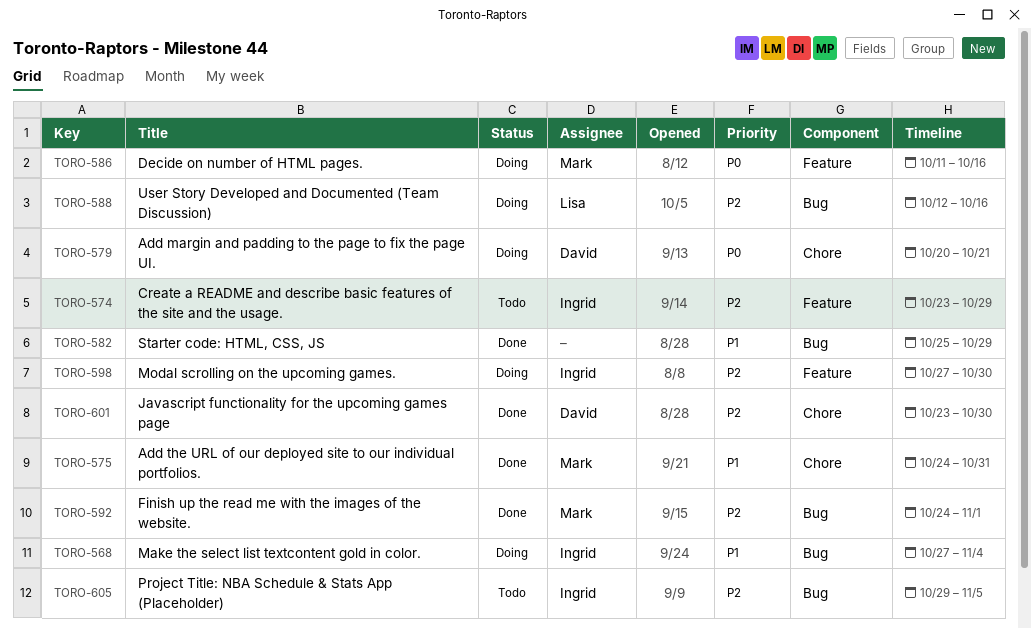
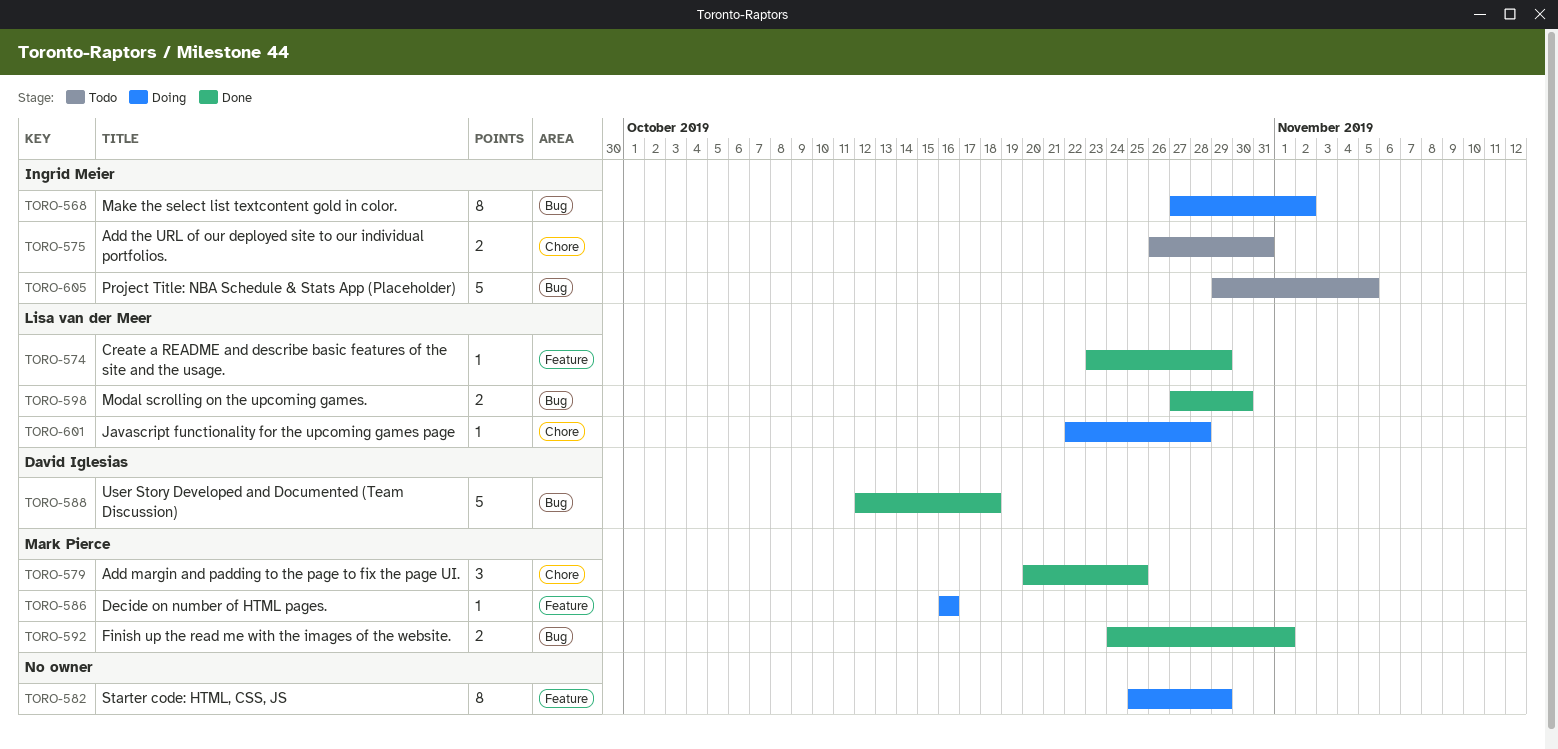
TORO-568, due: Nov 4 -> Nov 2
TORO-574, status: Todo -> Done
TORO-574, owner: Ingrid Meier -> Lisa van der Meer
TORO-575, status: Done -> Todo
TORO-575, owner: Mark Pierce -> Ingrid Meier
TORO-575, start: Oct 24 -> Oct 26
TORO-579, status: Doing -> Done
TORO-579, owner: David Iglesias -> Mark Pierce
TORO-579, due: Oct 21 -> Oct 25
TORO-582, status: Done -> Doing
TORO-582, label: Bug -> Feature
TORO-586, start: Oct 11 -> Oct 16
TORO-588, status: Doing -> Done
TORO-588, owner: Lisa van der Meer -> David Iglesias
TORO-588, due: Oct 16 -> Oct 18
TORO-598, status: Doing -> Done
TORO-598, owner: Ingrid Meier -> Lisa van der Meer
TORO-598, label: Feature -> Bug
TORO-601, status: Done -> Doing
TORO-601, owner: David Iglesias -> Lisa van der Meer
TORO-601, start: Oct 23 -> Oct 22
TORO-601, due: Oct 30 -> Oct 28

